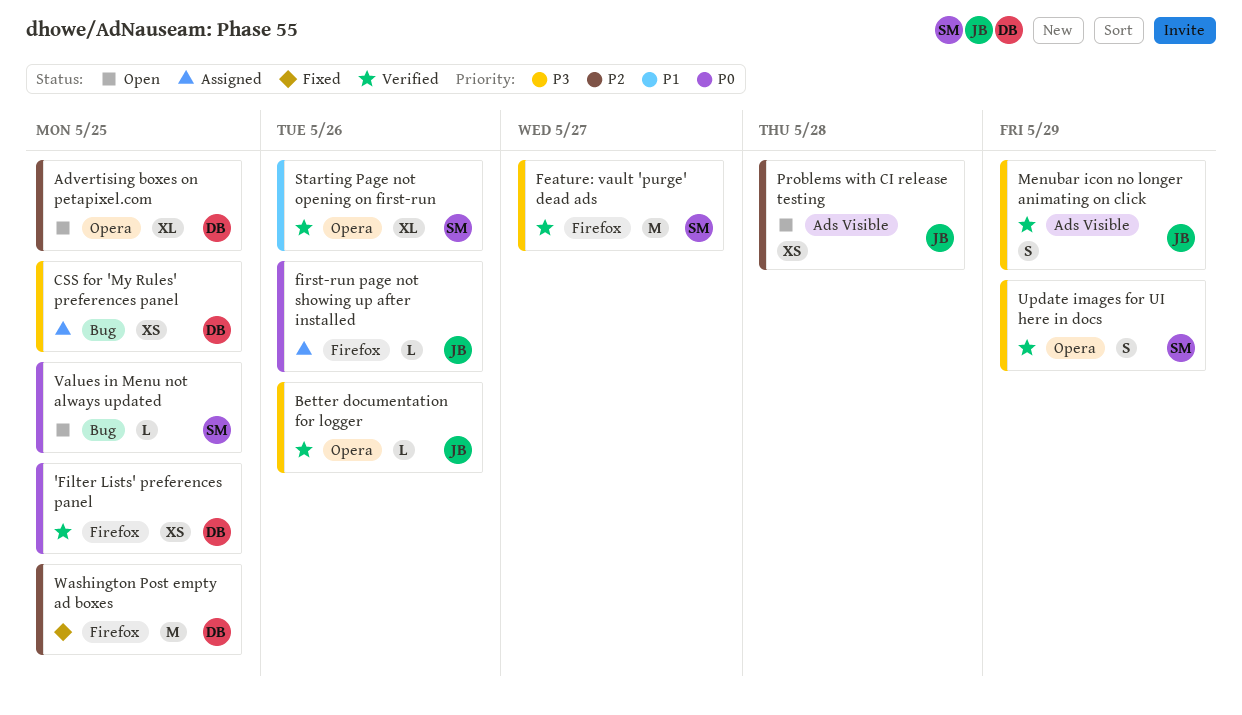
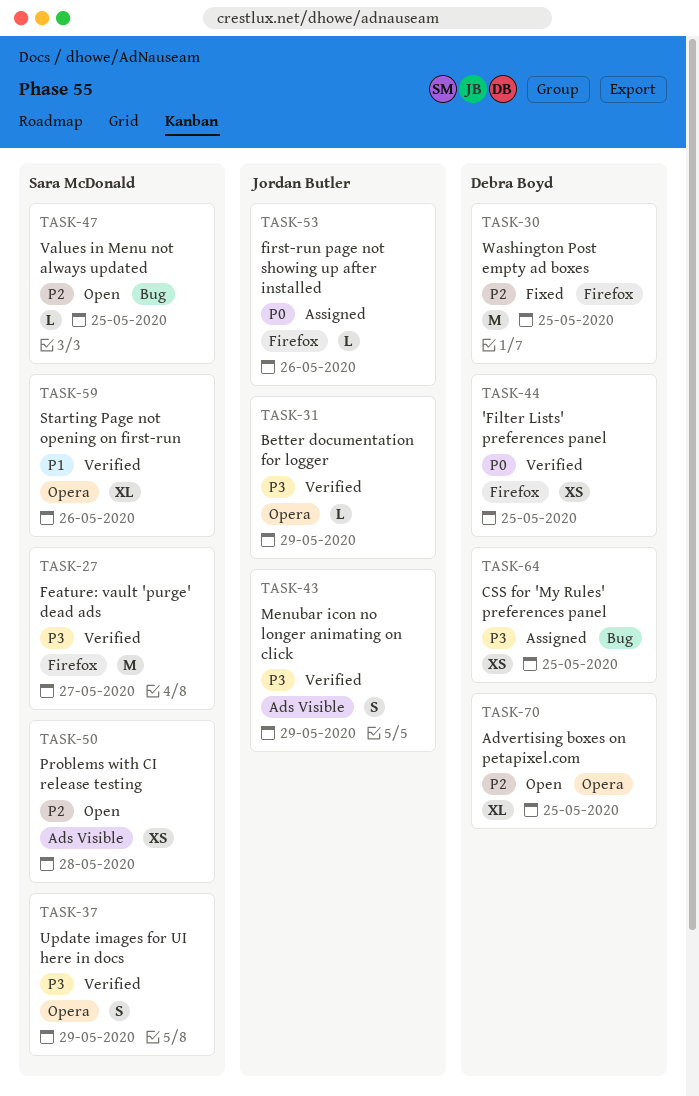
Better documentation for logger, due: May 26 -> May 29
Problems with CI release testing, owner: Jordan Butler -> Sara McDonald
Values in Menu not always updated, priority: P0 -> P2

